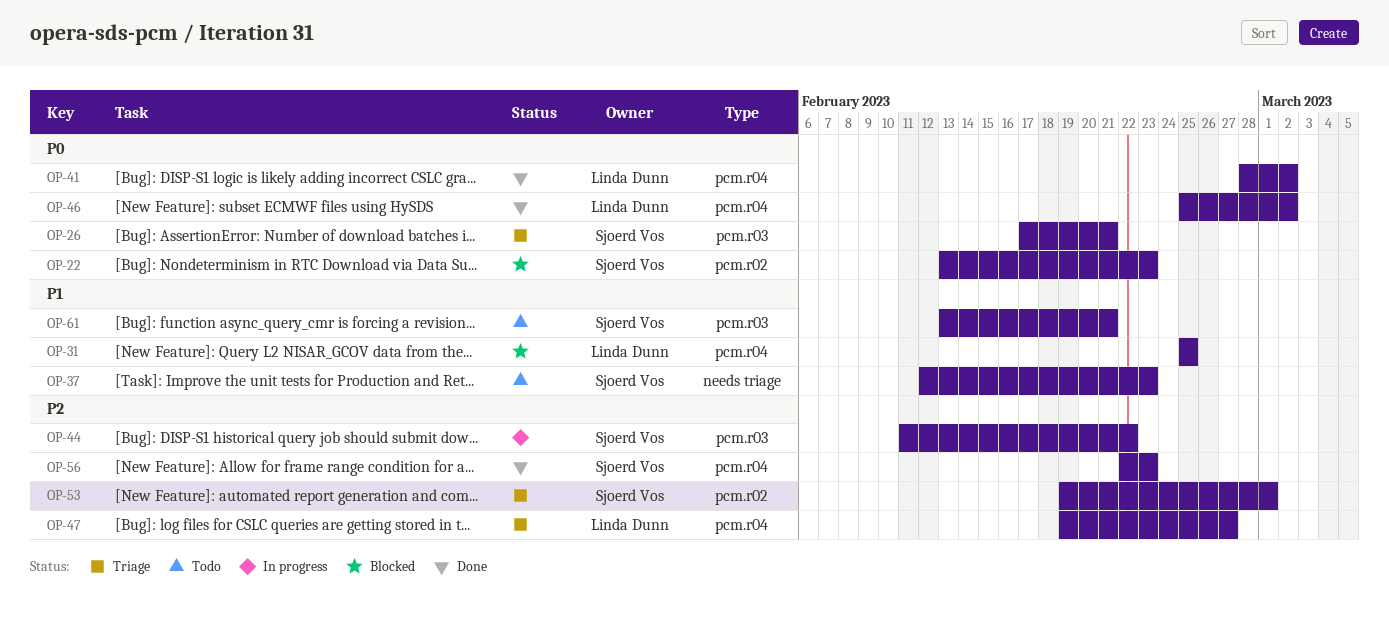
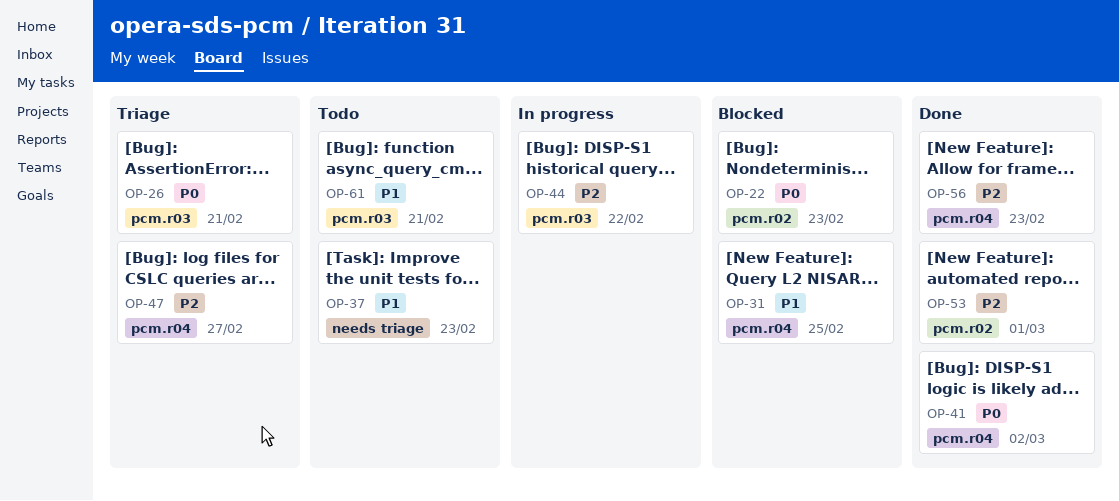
OP-46: present -> none
OP-53, status: Triage -> Done

